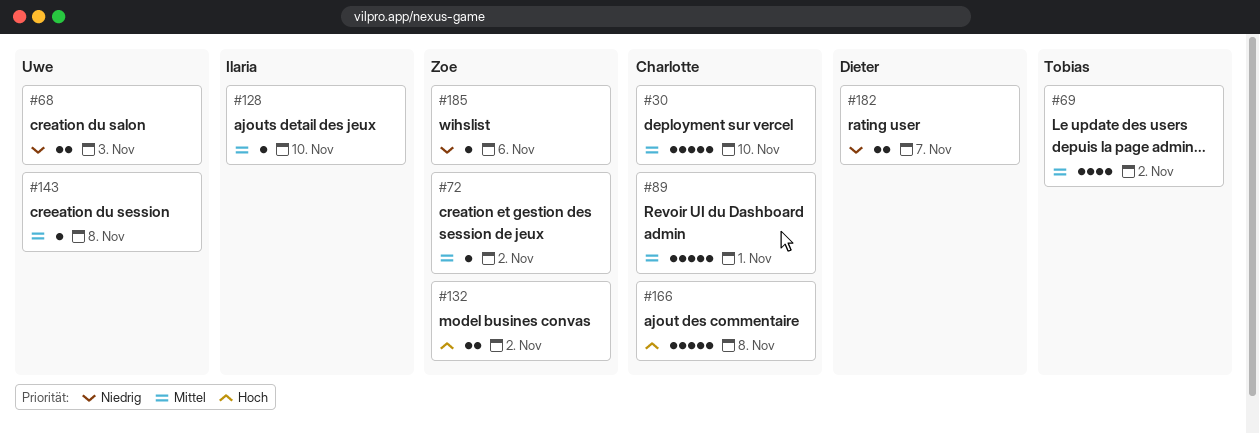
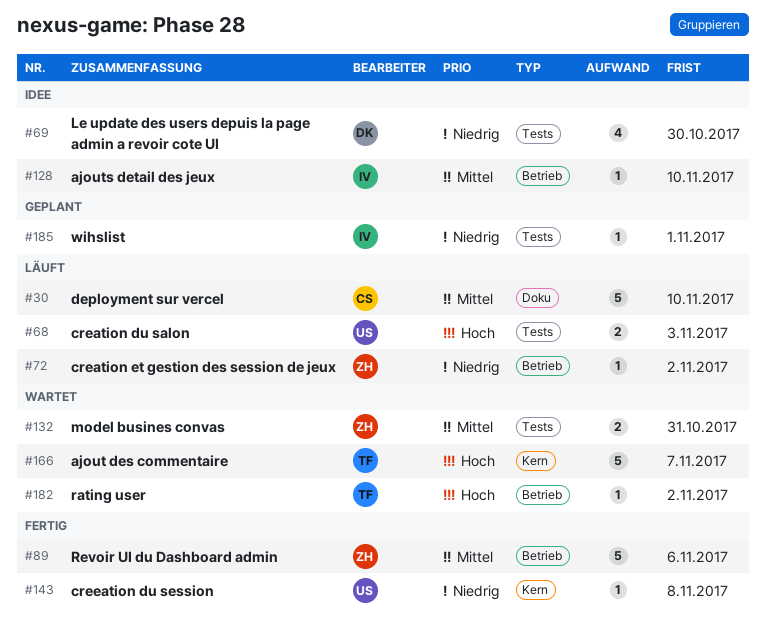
#68, priority: Niedrig -> Hoch
#69, owner: Tobias -> Dieter
#69, priority: Mittel -> Niedrig
#69, due: Nov 2 -> Oct 30
#72, priority: Mittel -> Niedrig
#89, owner: Charlotte -> Zoe
#89, due: Nov 1 -> Nov 6
#132, priority: Hoch -> Mittel
#132, due: Nov 2 -> Oct 31
#143, priority: Mittel -> Niedrig
#166, owner: Charlotte -> Tobias
#166, due: Nov 8 -> Nov 7
#182, owner: Dieter -> Tobias
#182, priority: Niedrig -> Hoch
#182, estimate: 2 -> 1
#182, due: Nov 7 -> Nov 2
#185, owner: Zoe -> Ilaria
#185, due: Nov 6 -> Nov 1

